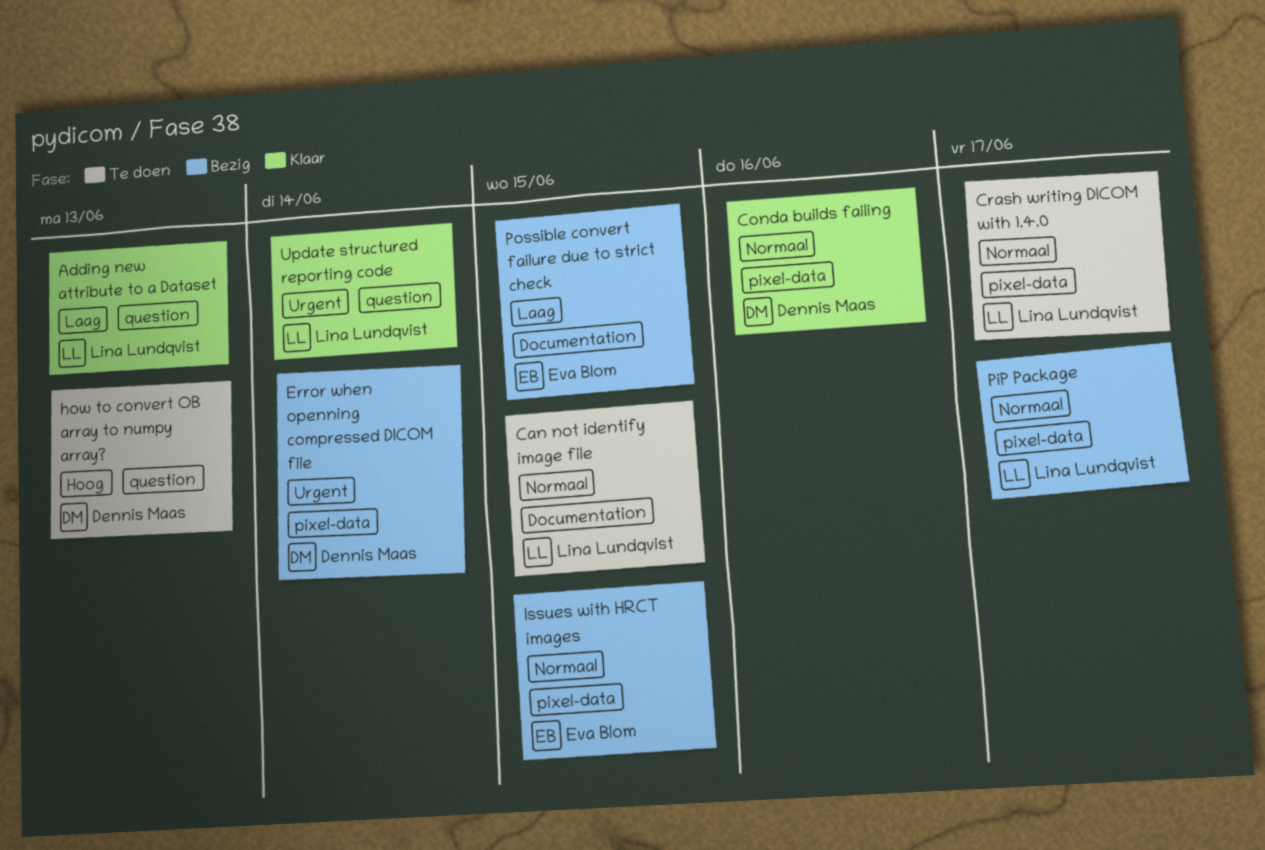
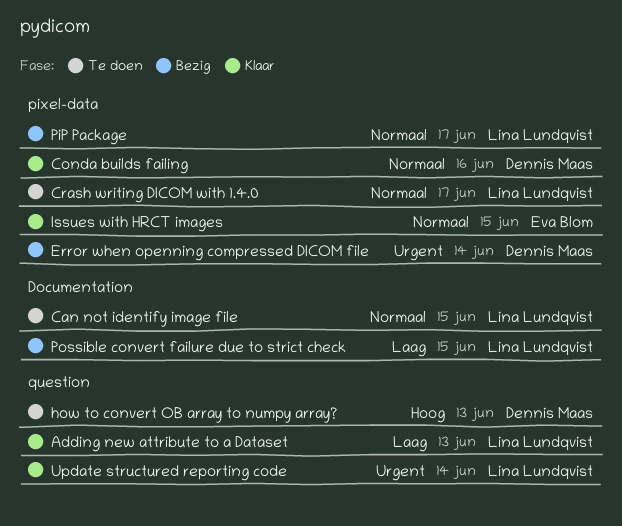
Issues with HRCT images, status: Bezig -> Klaar
Possible convert failure due to strict check, owner: Eva Blom -> Lina Lundqvist

